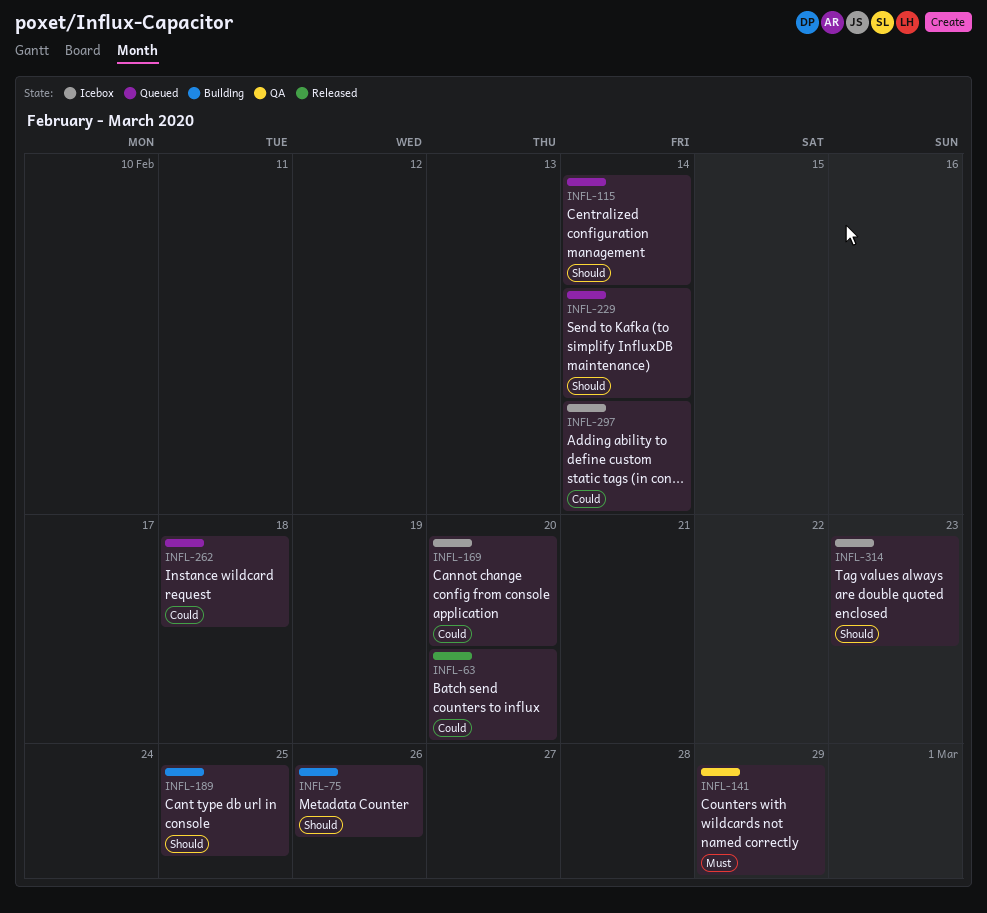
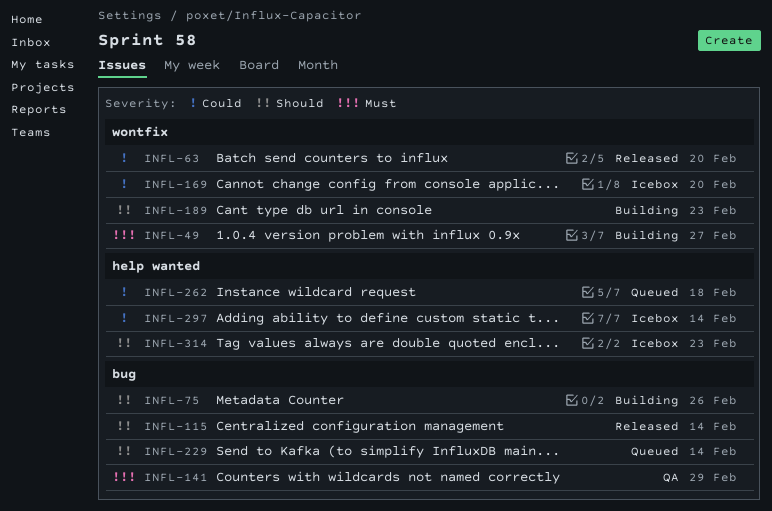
INFL-49: none -> present
INFL-115, status: Queued -> Released
INFL-189, due: Feb 25 -> Feb 23

